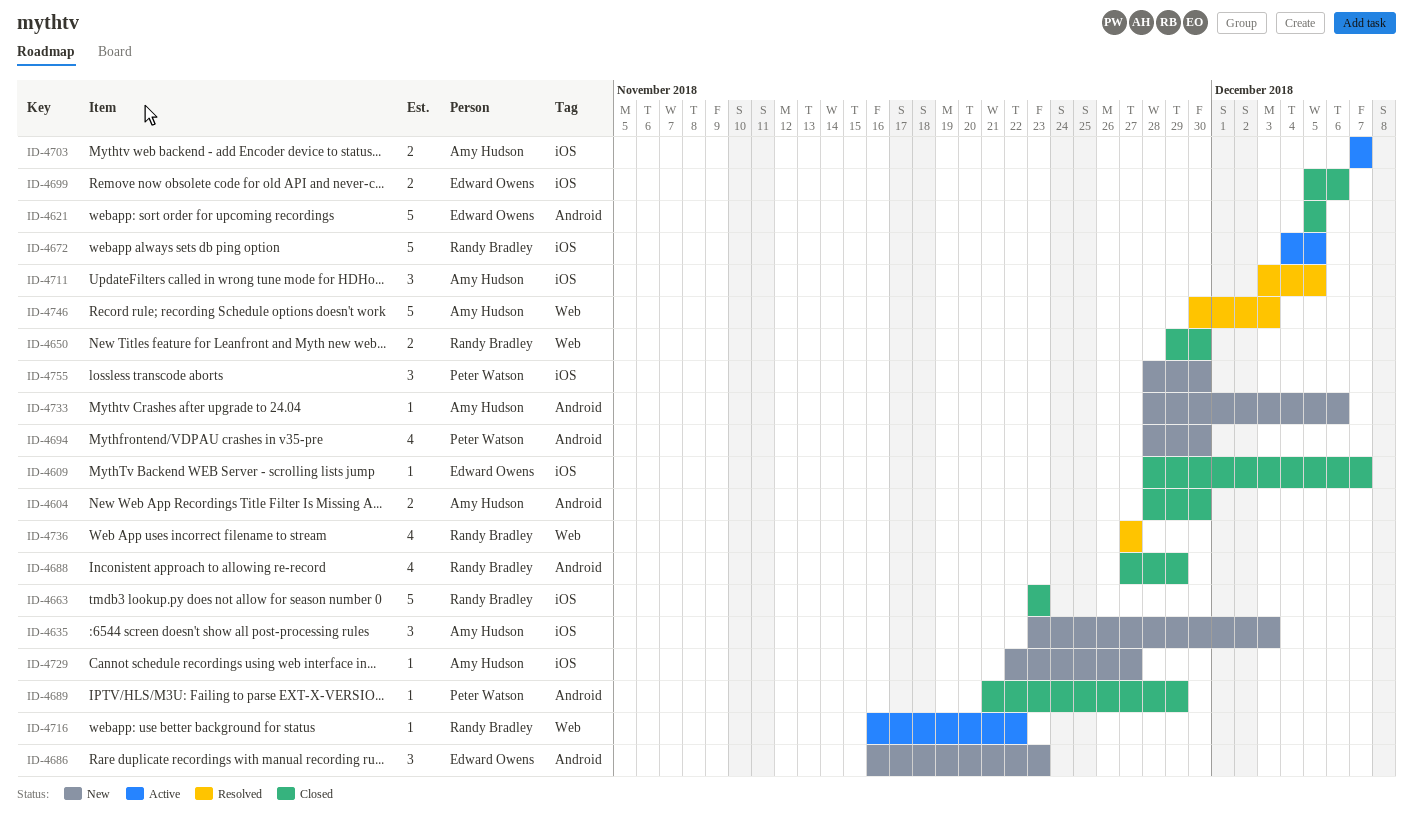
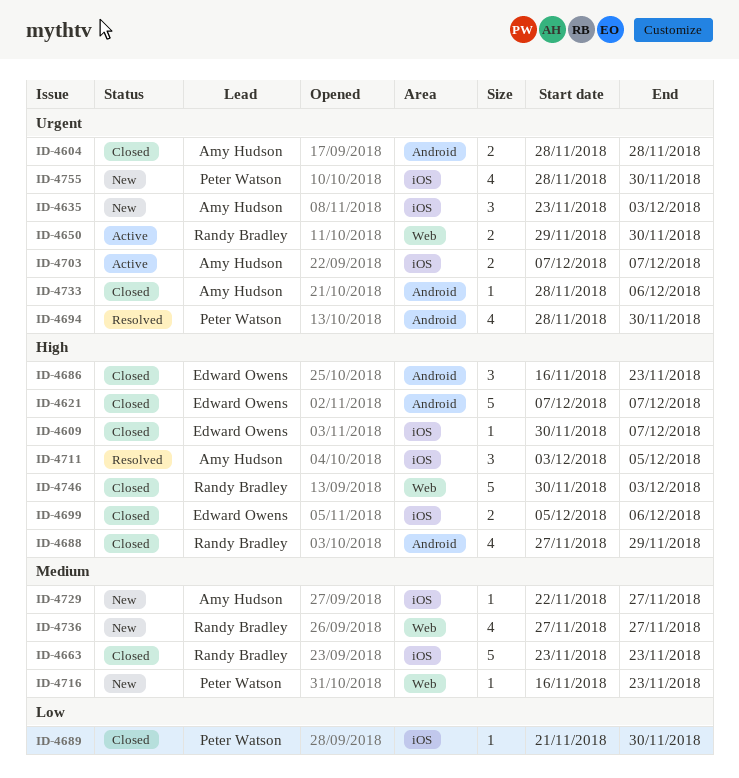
ID-4604, due: Nov 30 -> Nov 28
ID-4609, start: Nov 28 -> Nov 30
ID-4621, start: Dec 5 -> Dec 7
ID-4621, due: Dec 5 -> Dec 7
ID-4650, status: Closed -> Active
ID-4672: present -> none
ID-4686, status: New -> Closed
ID-4689, label: Android -> iOS
ID-4689, due: Nov 29 -> Nov 30
ID-4694, status: New -> Resolved
ID-4716, status: Active -> New
ID-4716, owner: Randy Bradley -> Peter Watson
ID-4716, due: Nov 22 -> Nov 23
ID-4733, status: New -> Closed
ID-4736, status: Resolved -> New
ID-4746, status: Resolved -> Closed
ID-4746, owner: Amy Hudson -> Randy Bradley
ID-4755, estimate: 3 -> 4

